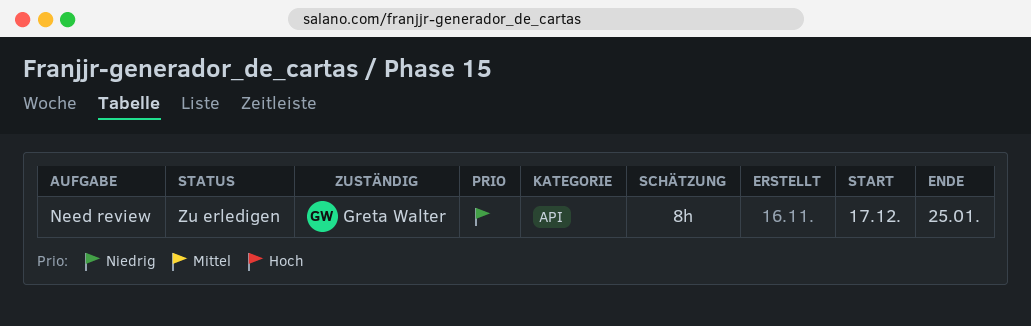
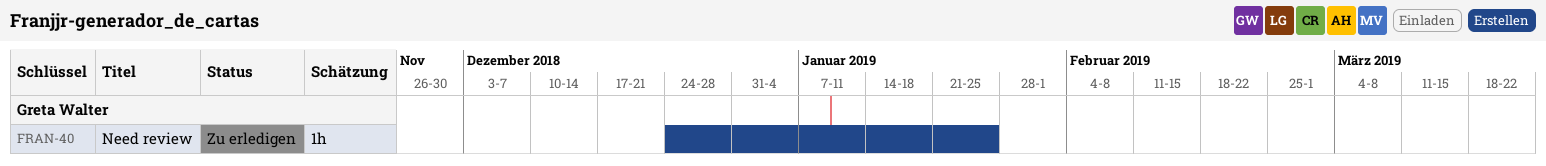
Need review, estimate: 8h -> 1h
Need review, start: Dec 17 -> Dec 24

